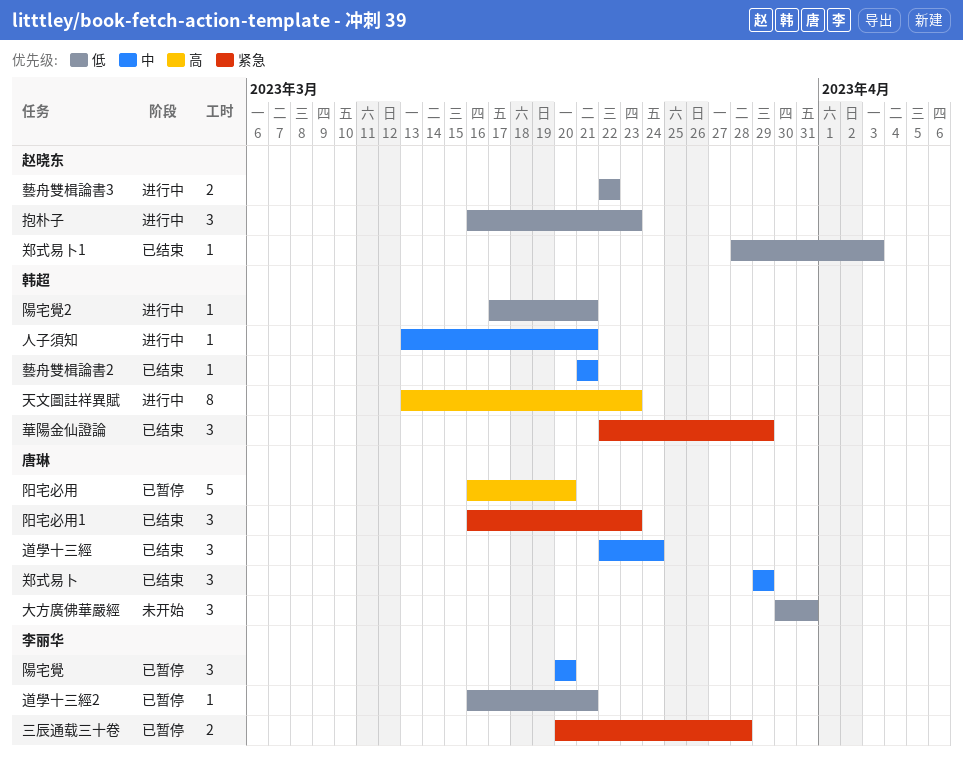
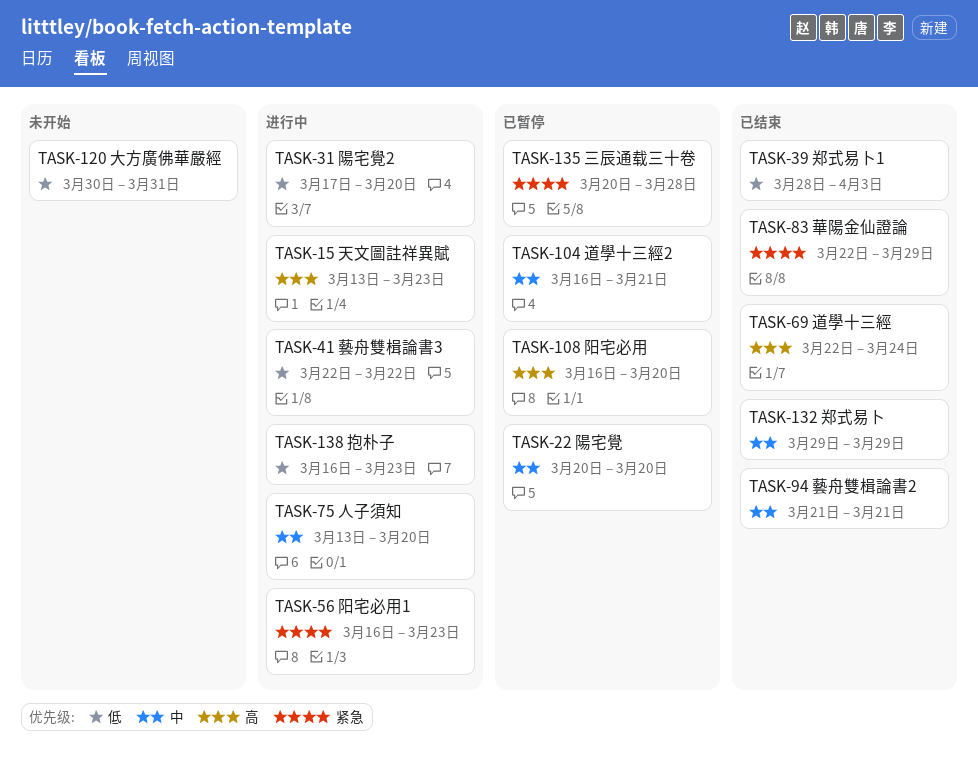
人子須知, due: Mar 21 -> Mar 20
道學十三經, priority: 中 -> 高
道學十三經2, priority: 低 -> 中
阳宅必用1, status: 已结束 -> 进行中
陽宅覺2, due: Mar 21 -> Mar 20

